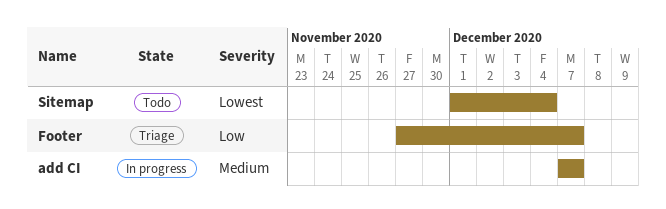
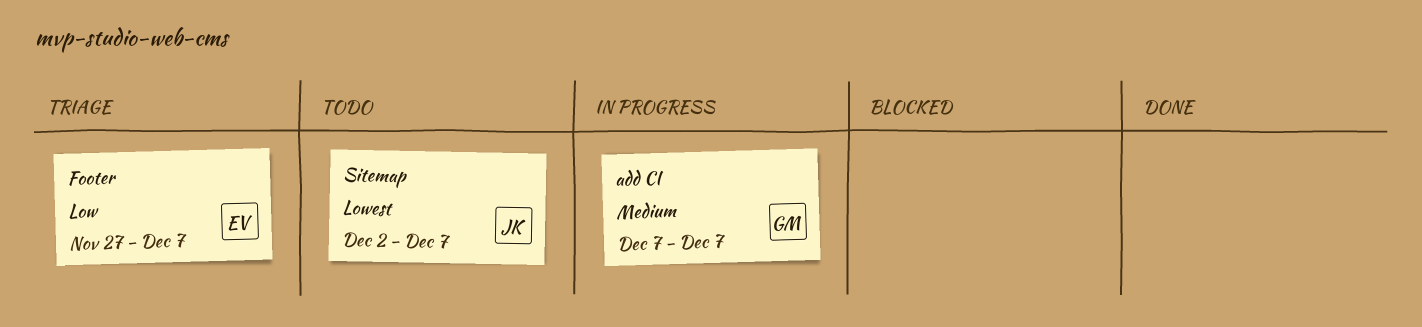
Sitemap, start: Dec 1 -> Dec 2
Sitemap, due: Dec 4 -> Dec 7

